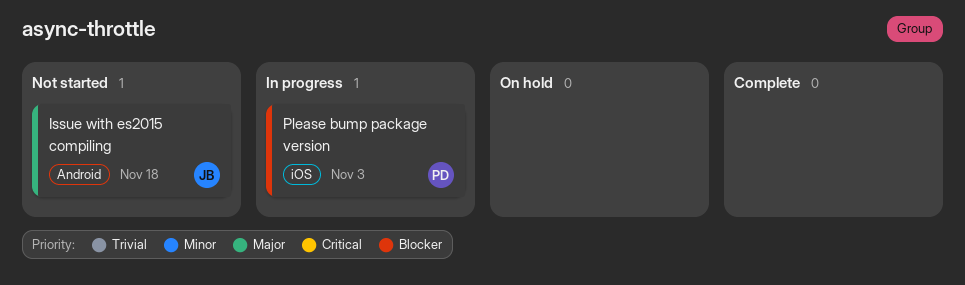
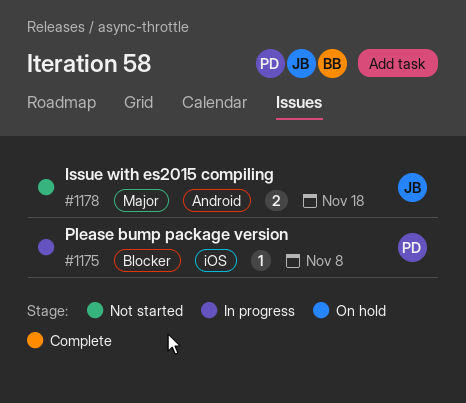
Please bump package version, due: Nov 3 -> Nov 8

